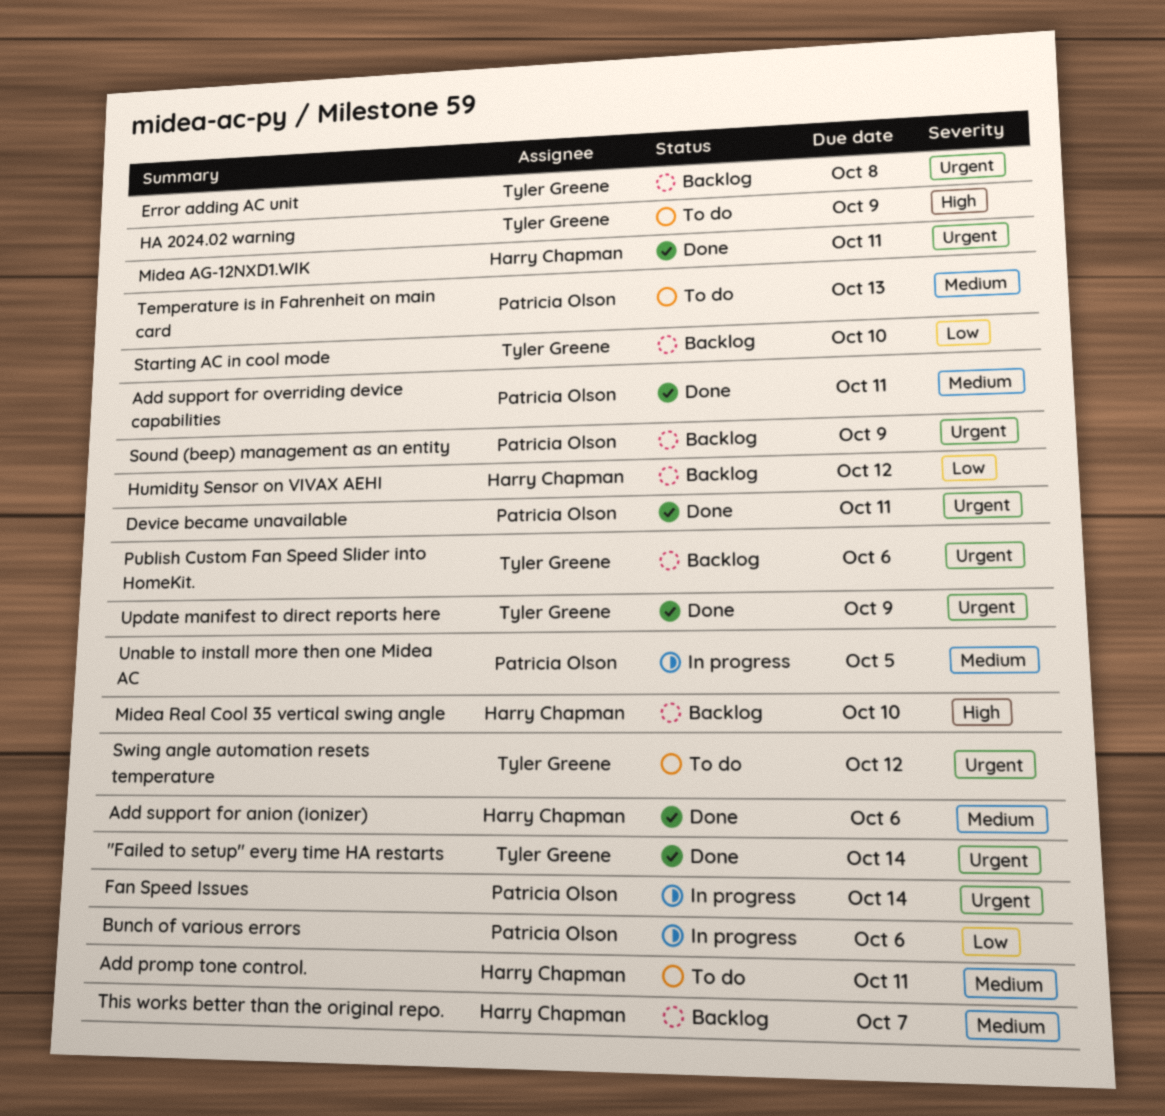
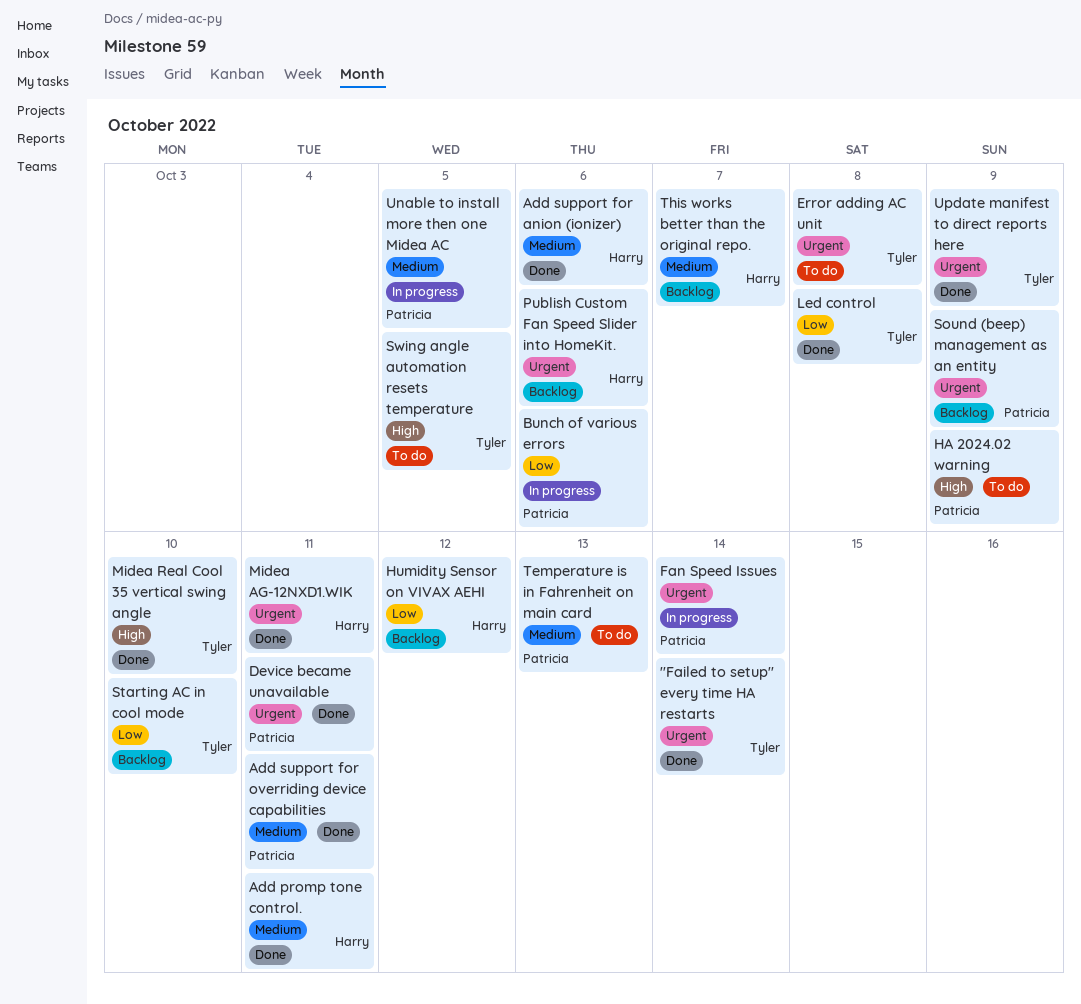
Add promp tone control., status: To do -> Done
Error adding AC unit, status: Backlog -> To do
HA 2024.02 warning, owner: Tyler Greene -> Patricia Olson
Led control: none -> present
Midea Real Cool 35 vertical swing angle, status: Backlog -> Done
Midea Real Cool 35 vertical swing angle, owner: Harry Chapman -> Tyler Greene
Publish Custom Fan Speed Slider into HomeKit., owner: Tyler Greene -> Harry Chapman
Swing angle automation resets temperature, priority: Urgent -> High
Swing angle automation resets temperature, due: Oct 12 -> Oct 5

